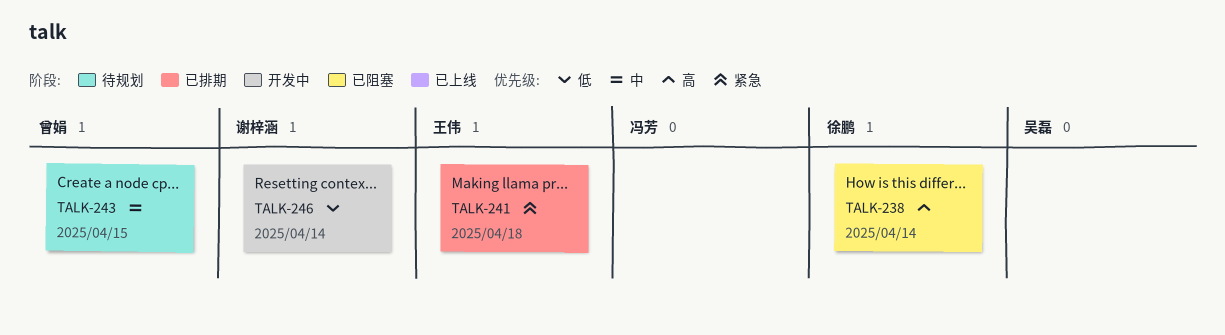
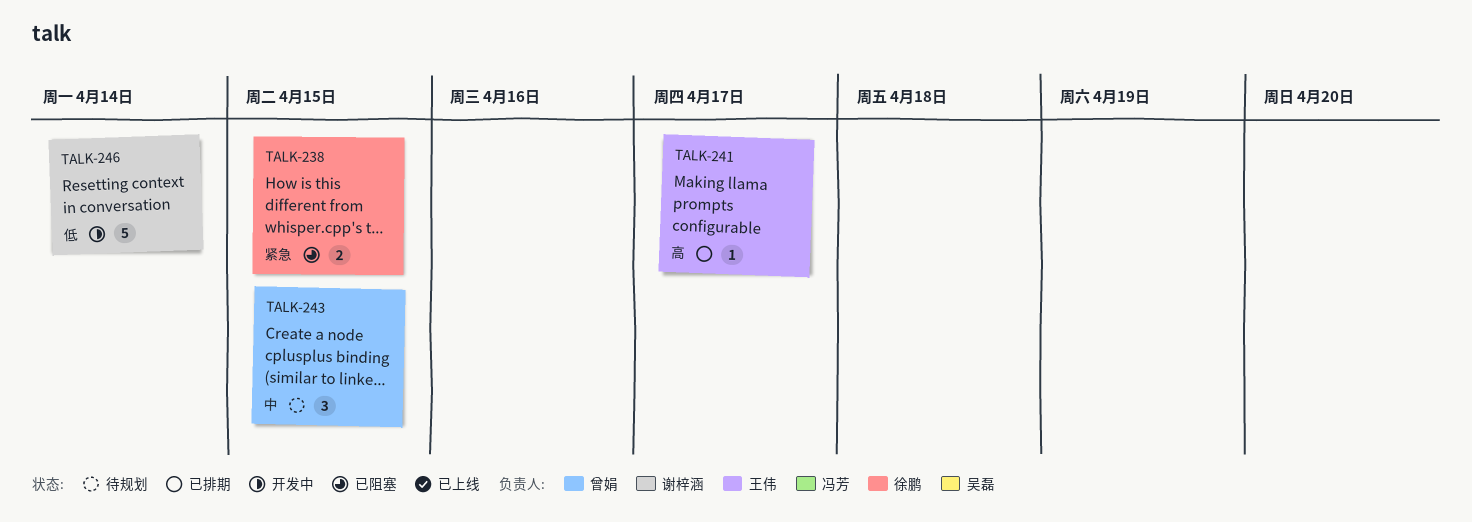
TALK-238, priority: 高 -> 紧急
TALK-238, due: Apr 14 -> Apr 15
TALK-241, priority: 紧急 -> 高
TALK-241, due: Apr 18 -> Apr 17

